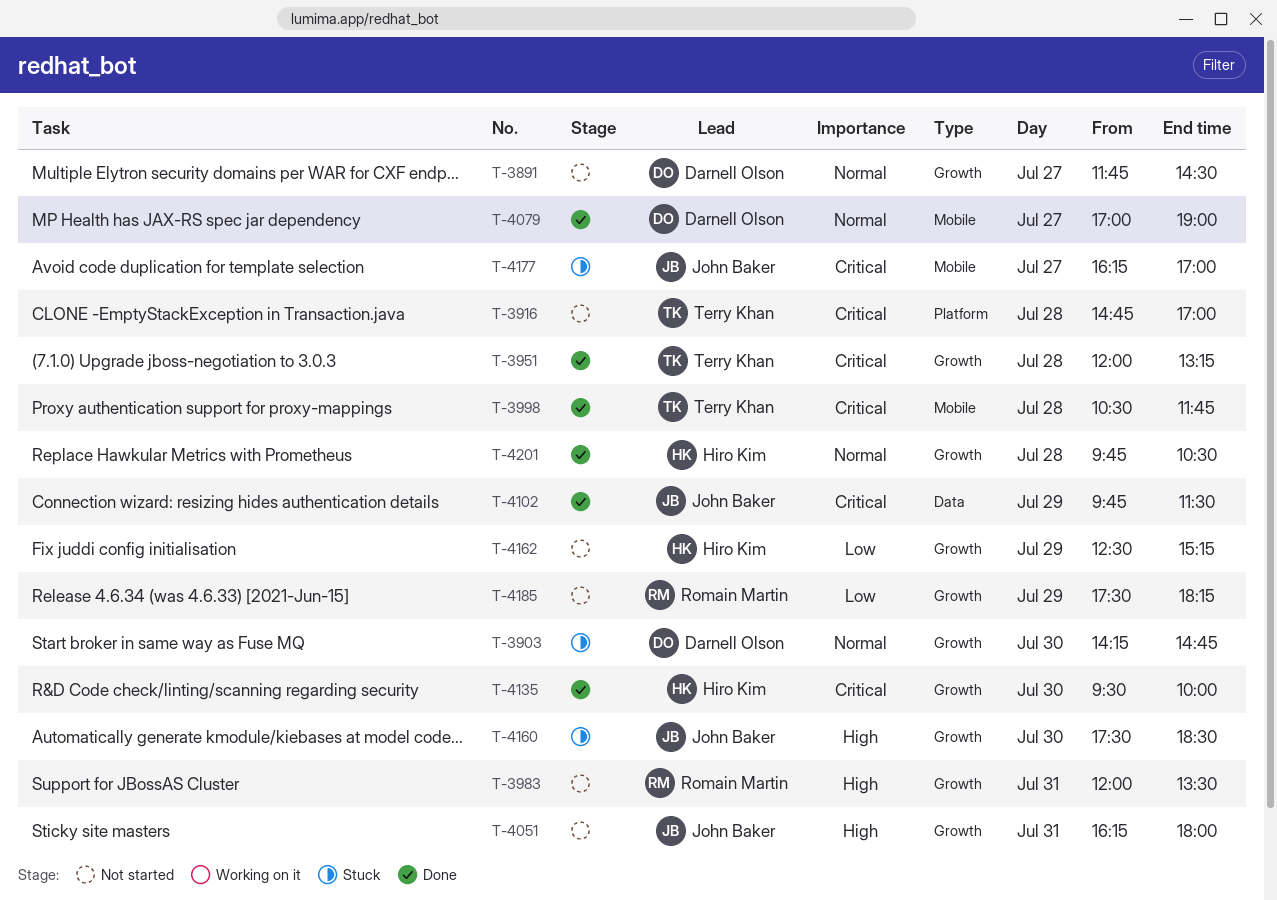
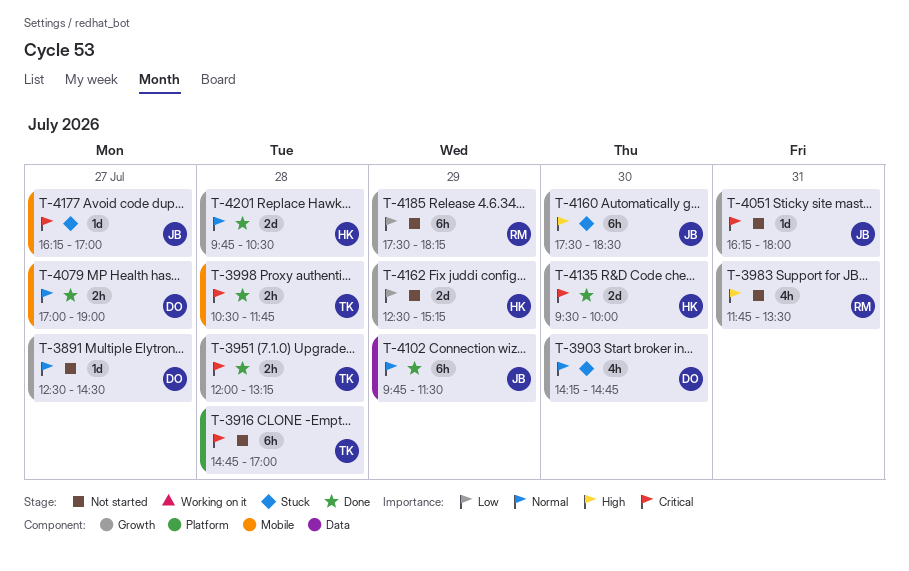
T-3891, begins: 11:45 -> 12:30
T-3983, begins: 12:00 -> 11:45
T-4051, priority: High -> Critical
T-4102, priority: Critical -> Normal

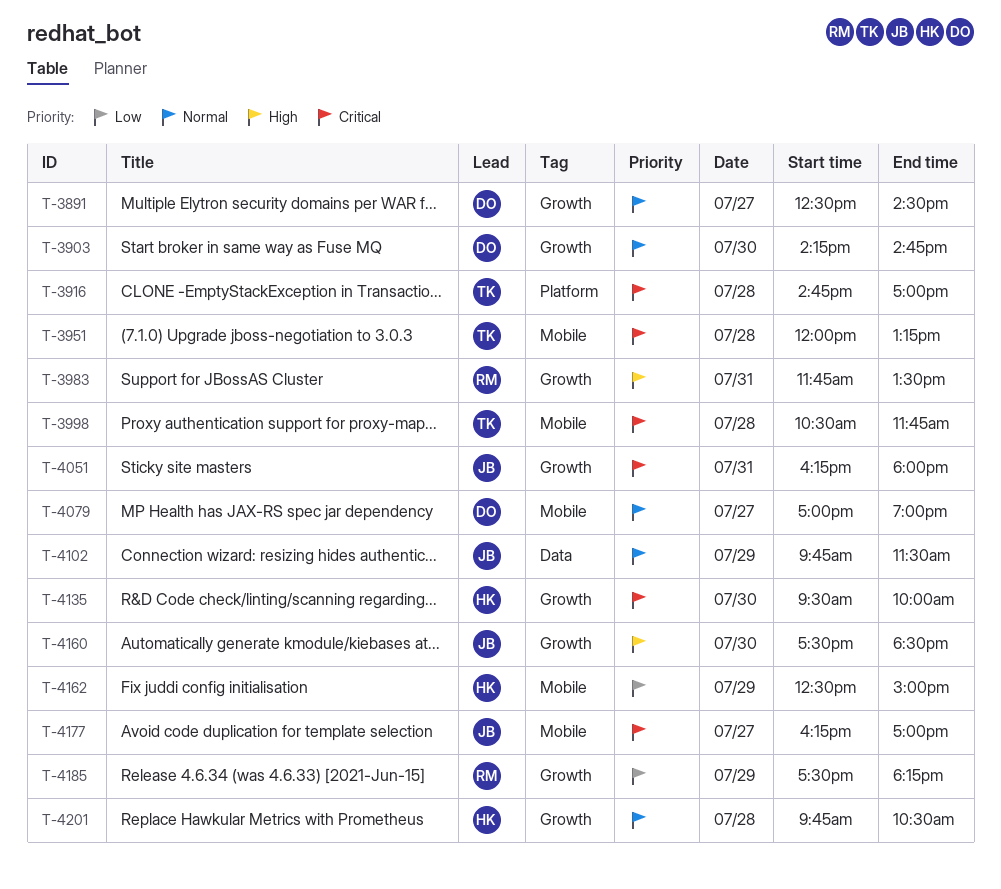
T-3951, label: Growth -> Mobile
T-4162, label: Growth -> Mobile
T-4162, ends: 15:15 -> 15:00

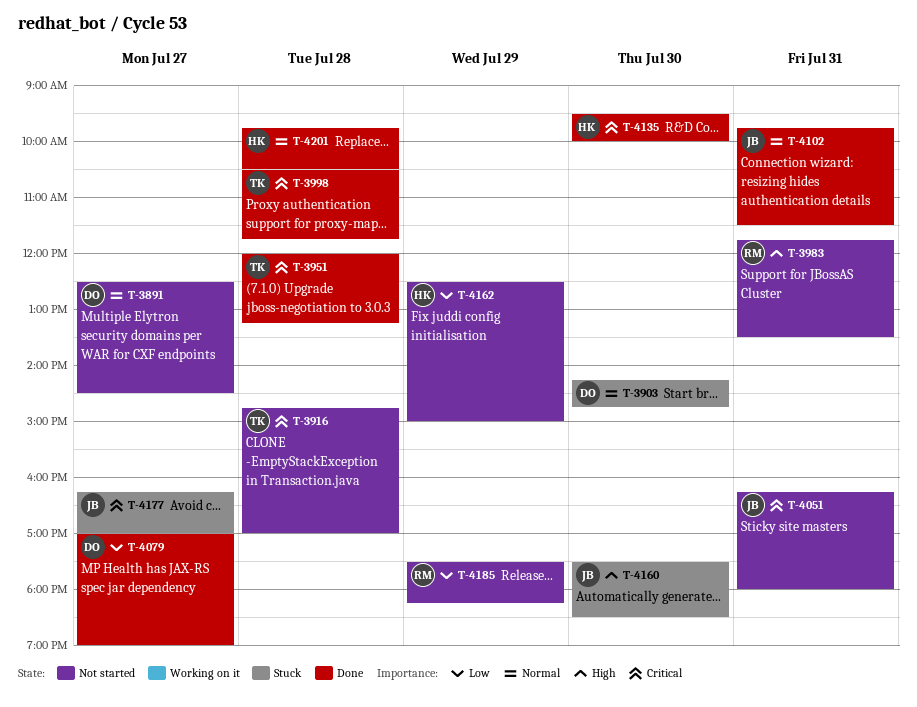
T-4079, priority: Normal -> Low
T-4102, day: Jul 29 -> Jul 31

